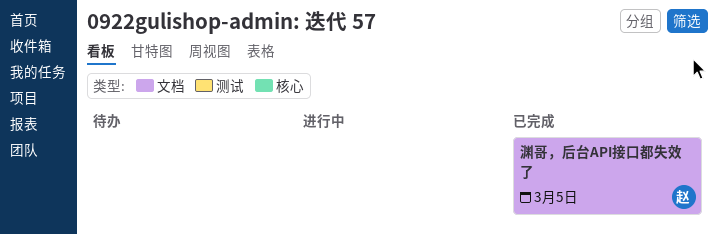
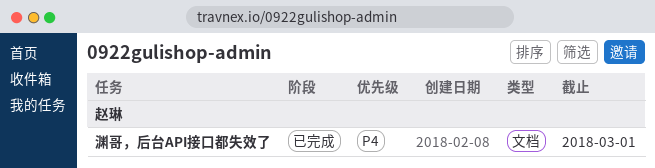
渊哥，后台API接口都失效了, due: Mar 5 -> Mar 1

